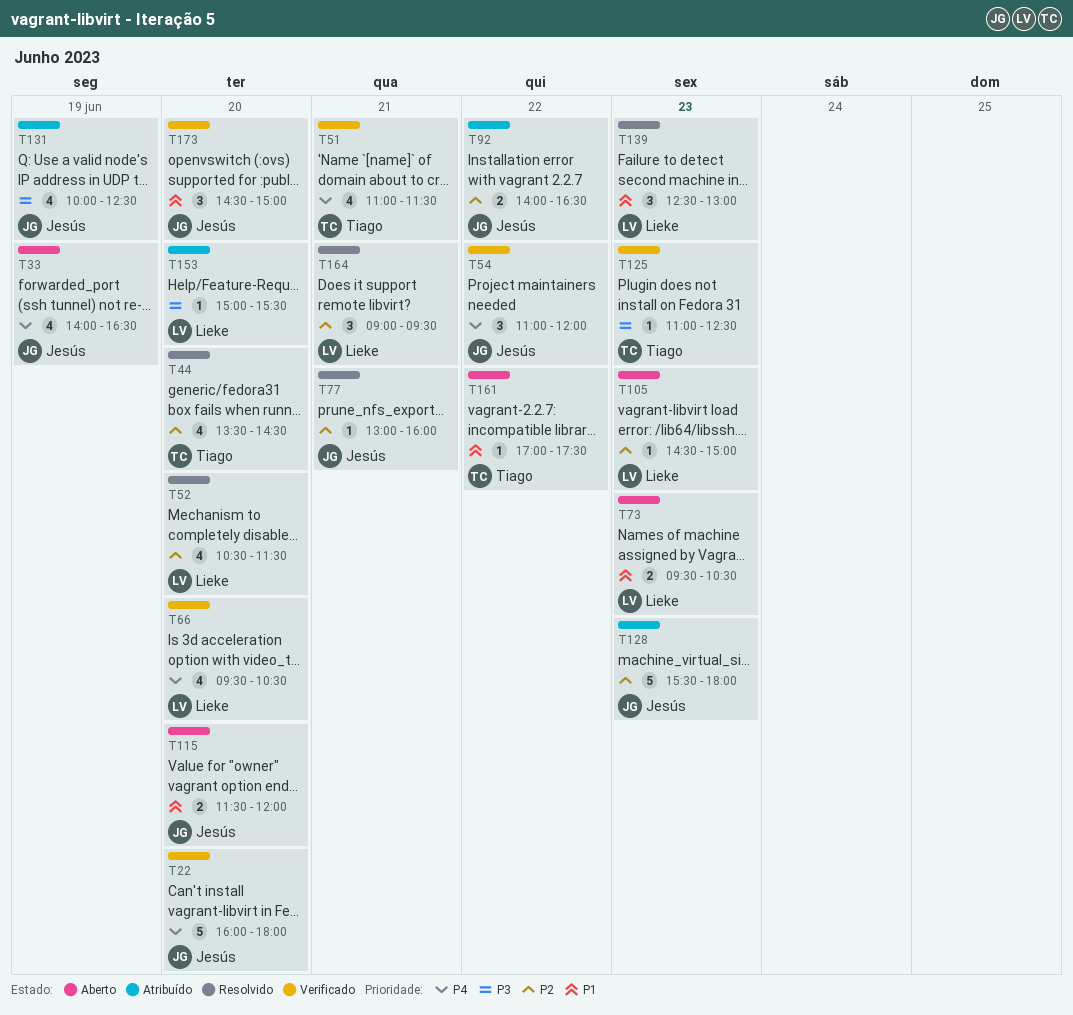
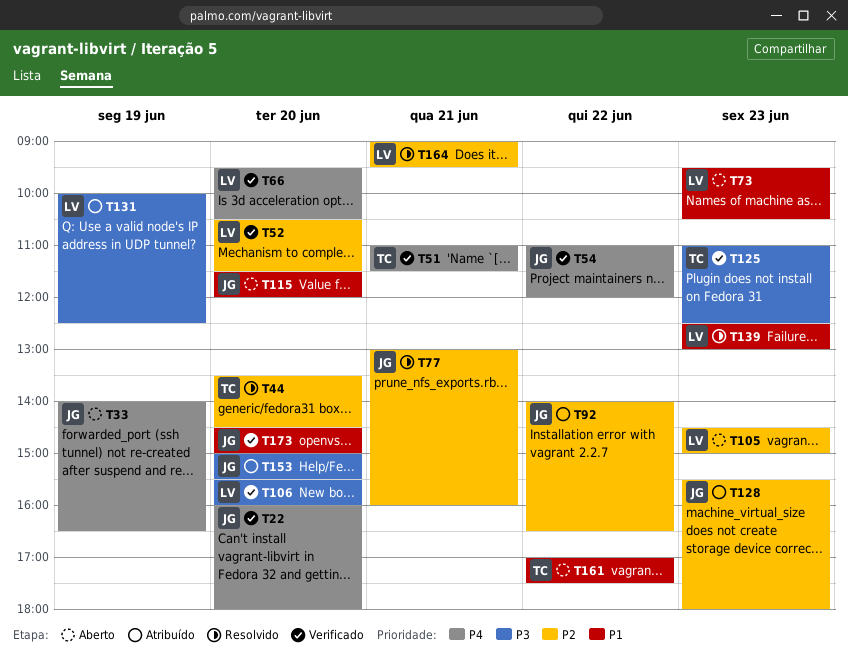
T52, status: Resolvido -> Verificado
T106: none -> present
T131, owner: Jesús -> Lieke
T153, owner: Lieke -> Jesús

